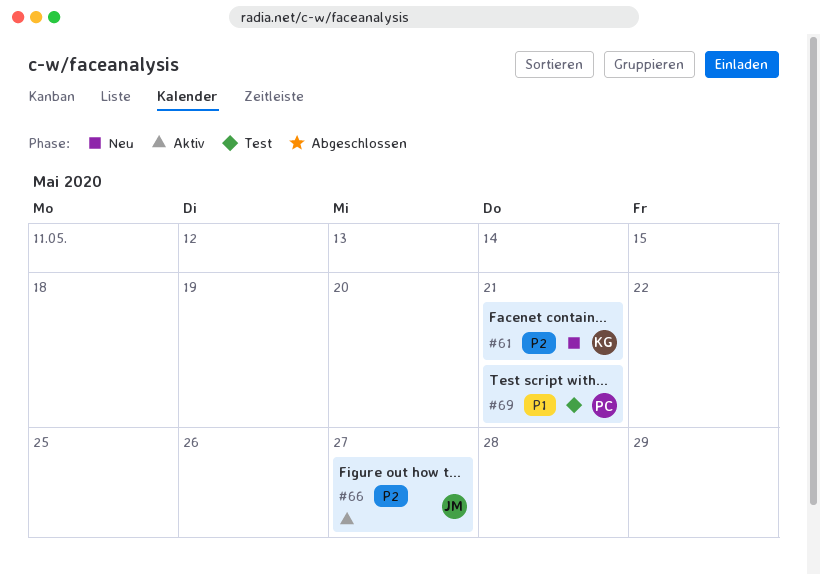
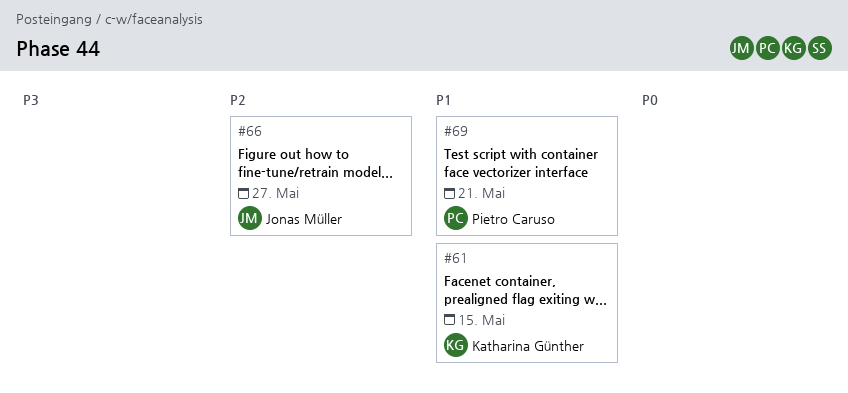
#61, priority: P2 -> P1
#61, due: May 21 -> May 15

